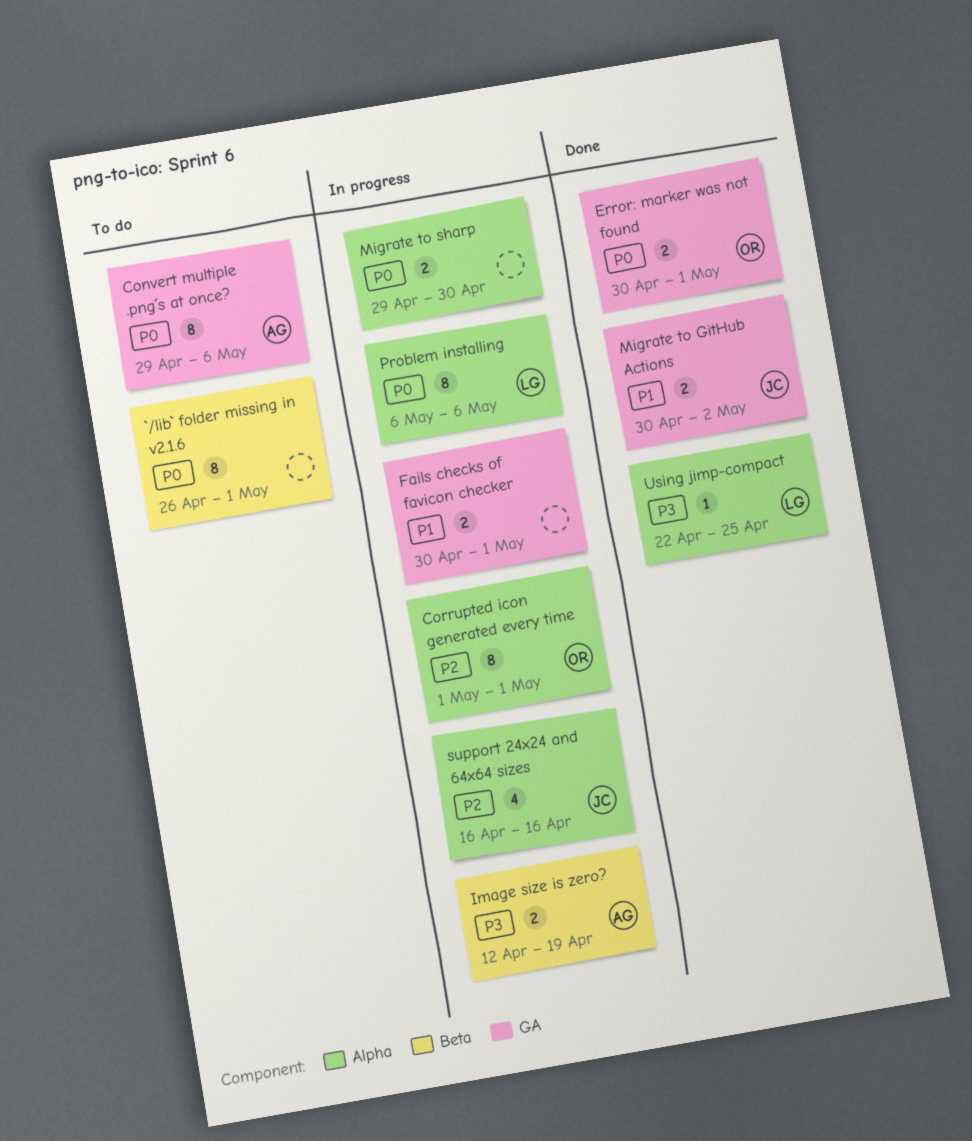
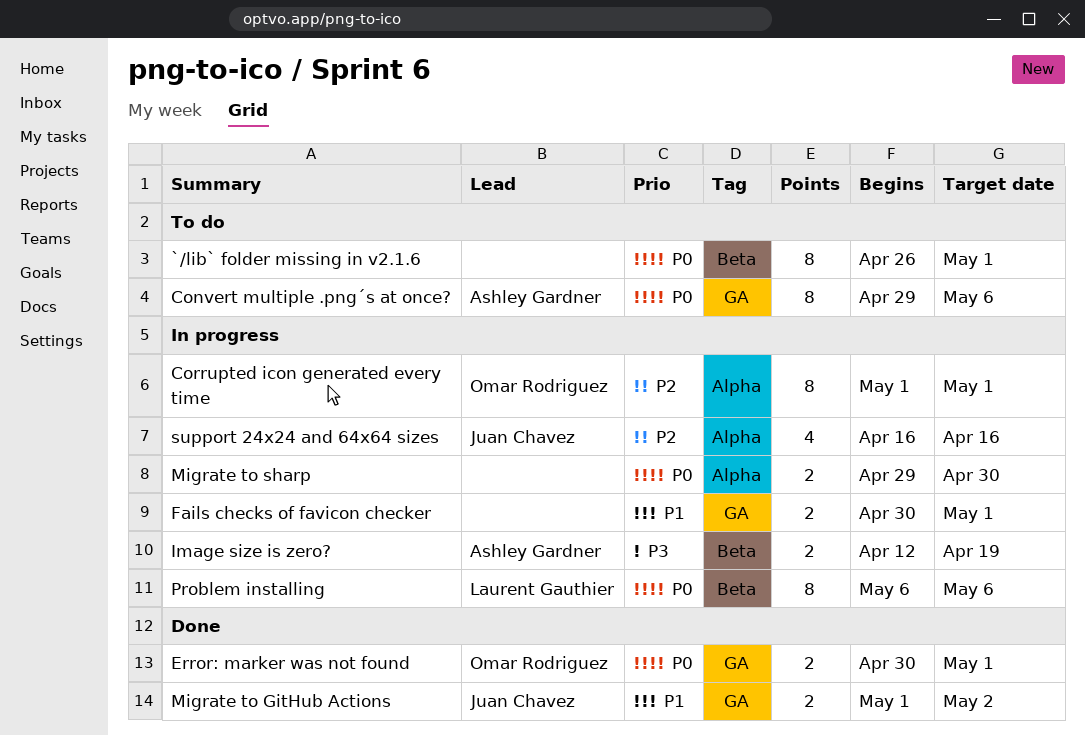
Migrate to GitHub Actions, start: Apr 30 -> May 1
Problem installing, label: Alpha -> Beta
Using jimp-compact: present -> none

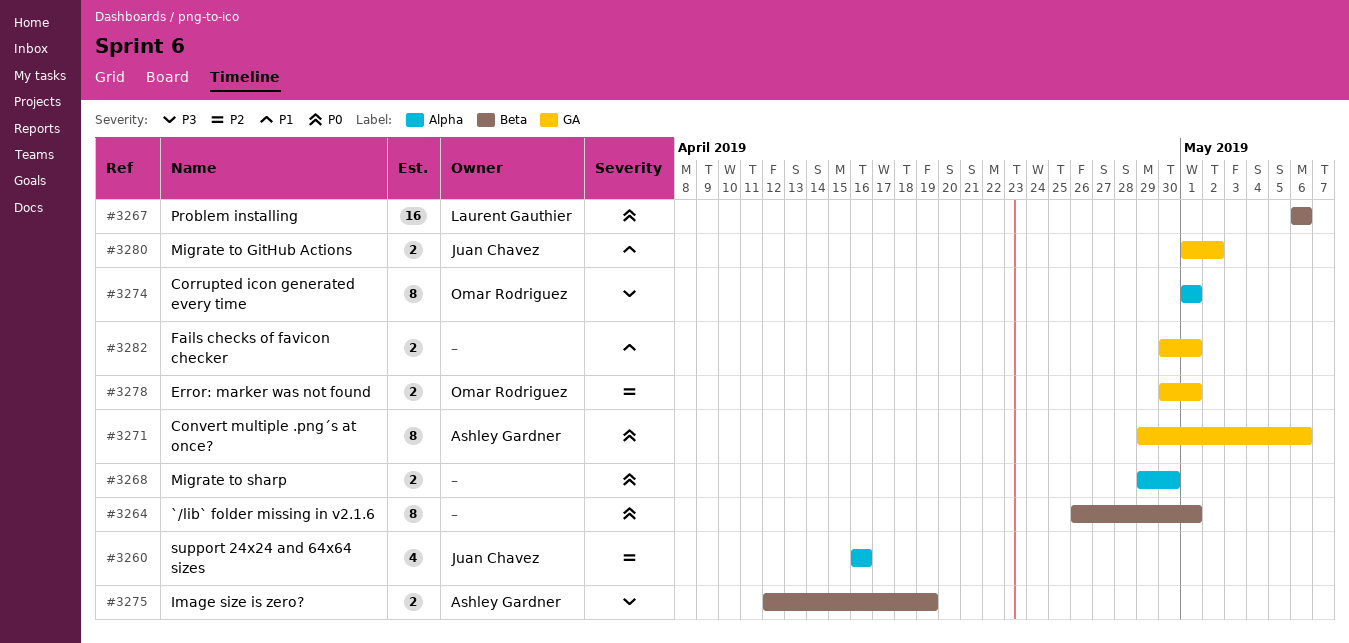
Corrupted icon generated every time, priority: P2 -> P3
Error: marker was not found, priority: P0 -> P2
Problem installing, estimate: 8 -> 16

